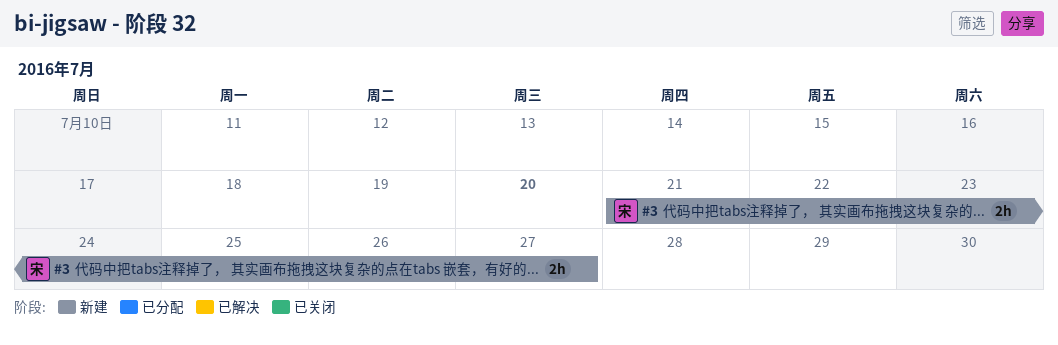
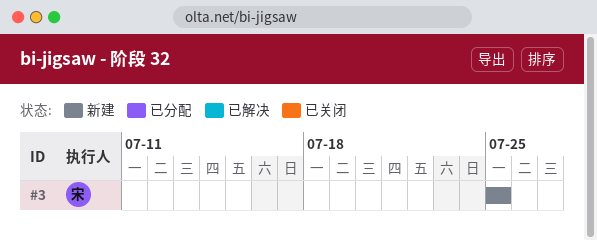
#3, start: Jul 21 -> Jul 25
#3, due: Jul 27 -> Jul 25

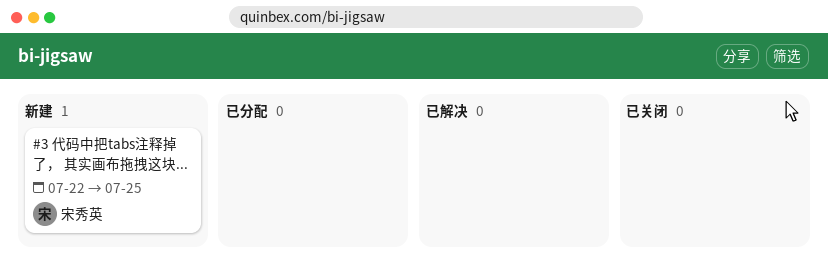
#3, start: Jul 25 -> Jul 22

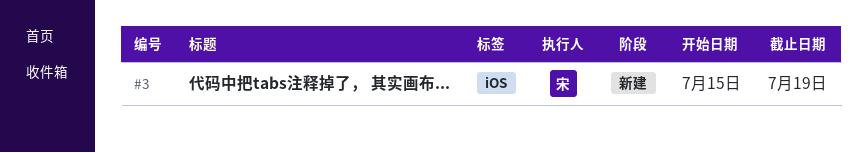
#3, start: Jul 22 -> Jul 15
#3, due: Jul 25 -> Jul 19

